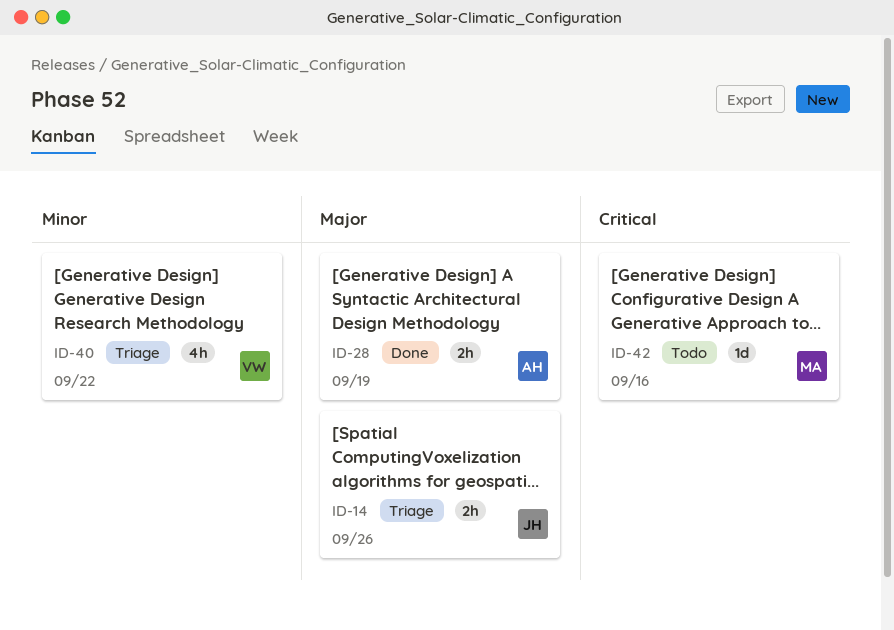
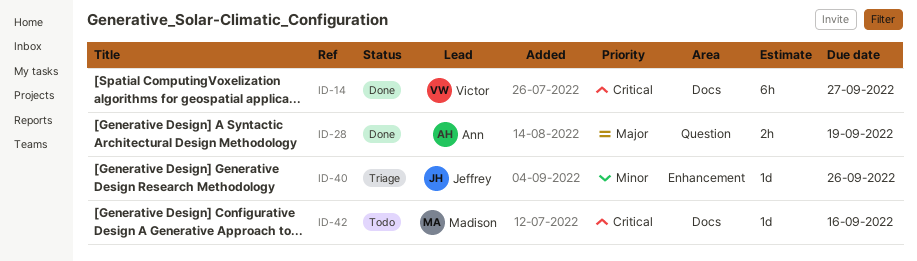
ID-14, status: Triage -> Done
ID-14, owner: Jeffrey -> Victor
ID-14, priority: Major -> Critical
ID-14, estimate: 2h -> 6h
ID-14, due: Sep 26 -> Sep 27
ID-40, owner: Victor -> Jeffrey
ID-40, estimate: 4h -> 1d
ID-40, due: Sep 22 -> Sep 26

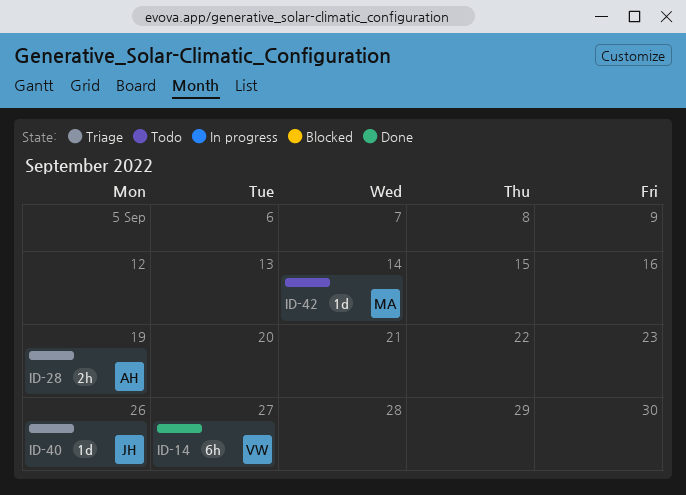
ID-28, status: Done -> Triage
ID-42, due: Sep 16 -> Sep 14

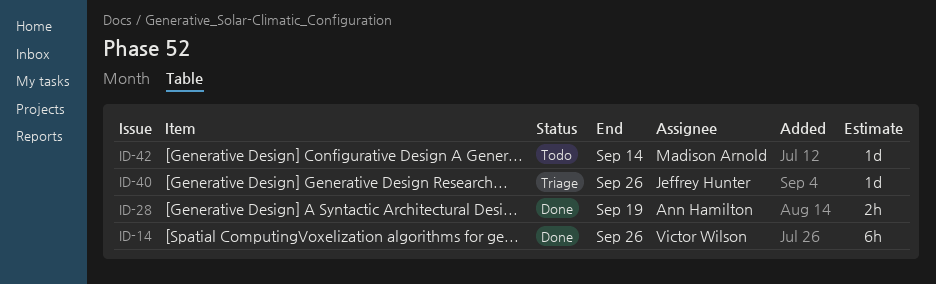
ID-14, due: Sep 27 -> Sep 26
ID-28, status: Triage -> Done

